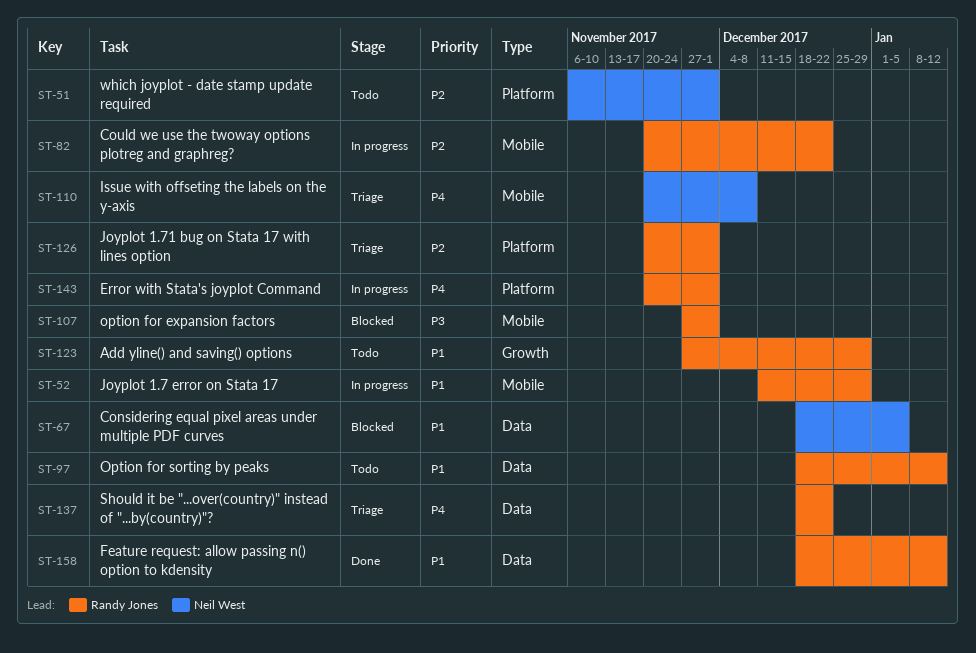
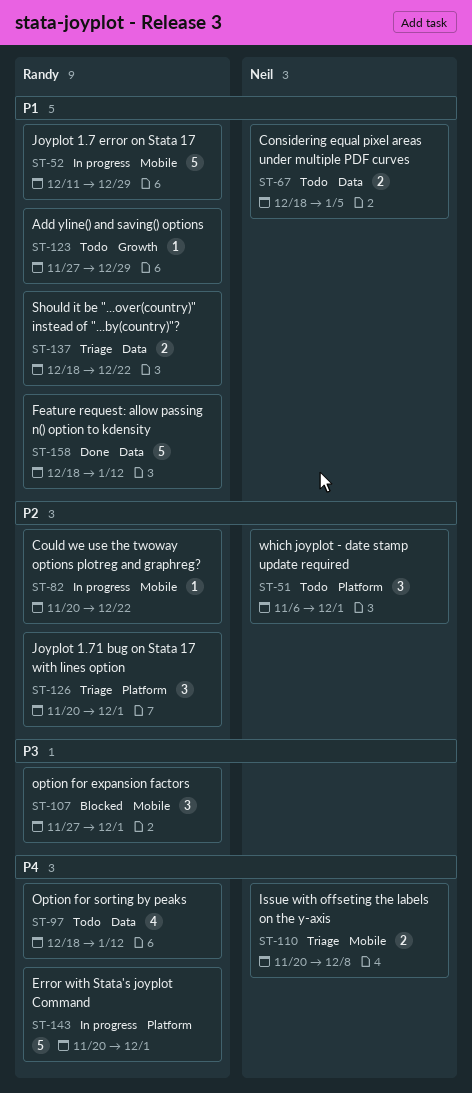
ST-67, status: Blocked -> Todo
ST-97, priority: P1 -> P4
ST-137, priority: P4 -> P1

